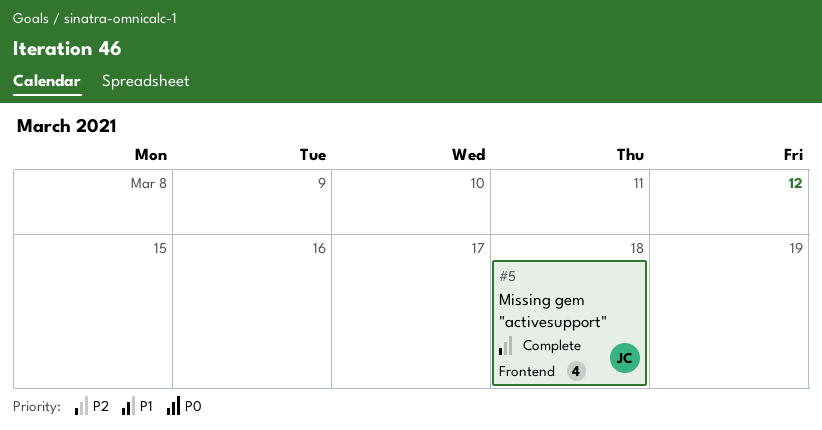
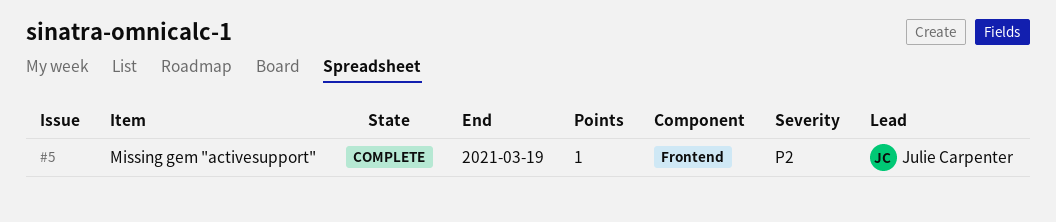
#5, estimate: 4 -> 1
#5, due: Mar 18 -> Mar 19

